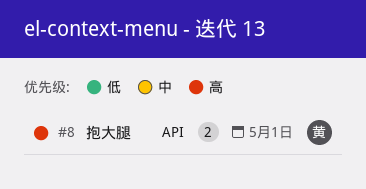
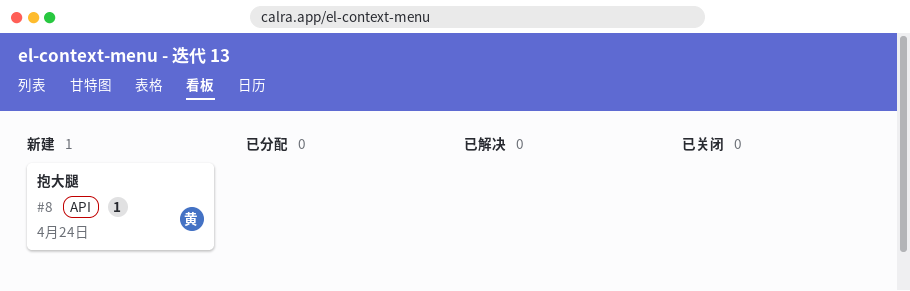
#8, estimate: 2 -> 1
#8, due: May 1 -> Apr 24

